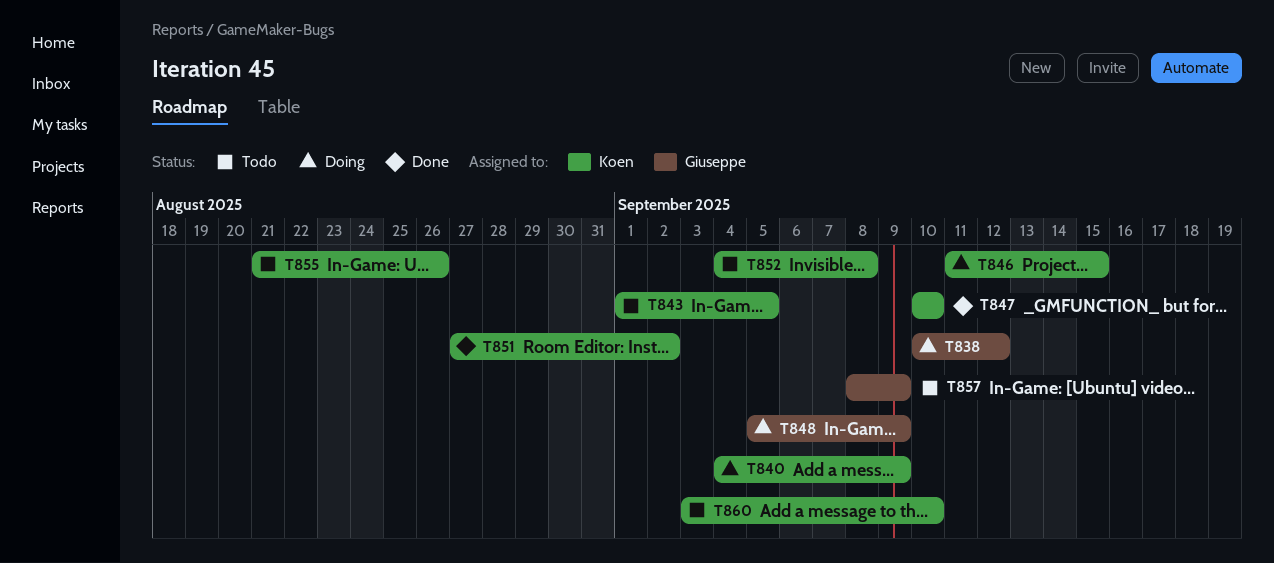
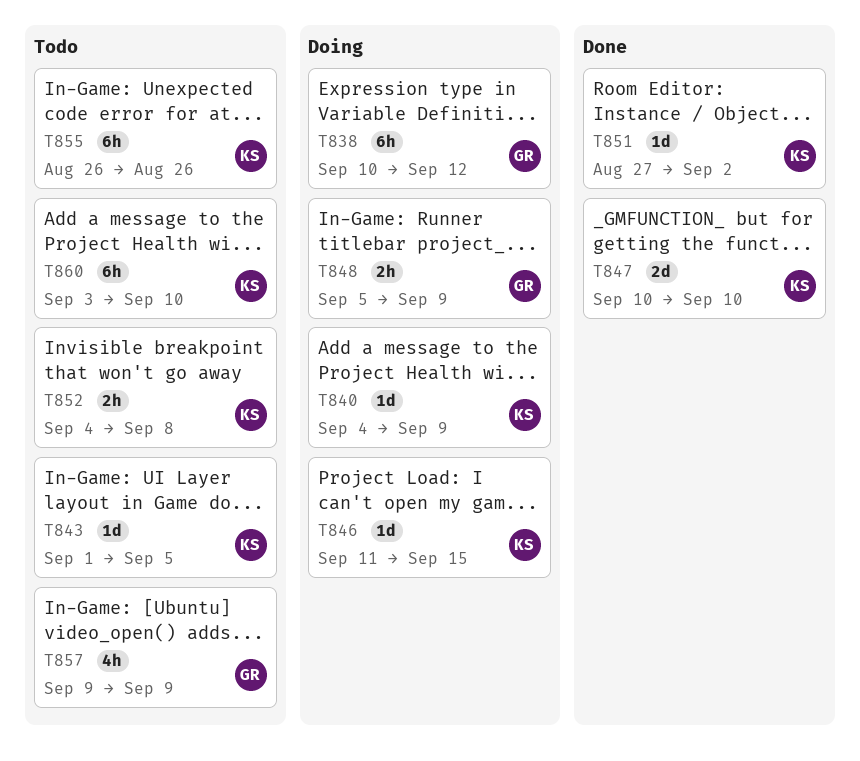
T855, start: Aug 21 -> Aug 26
T857, start: Sep 8 -> Sep 9

